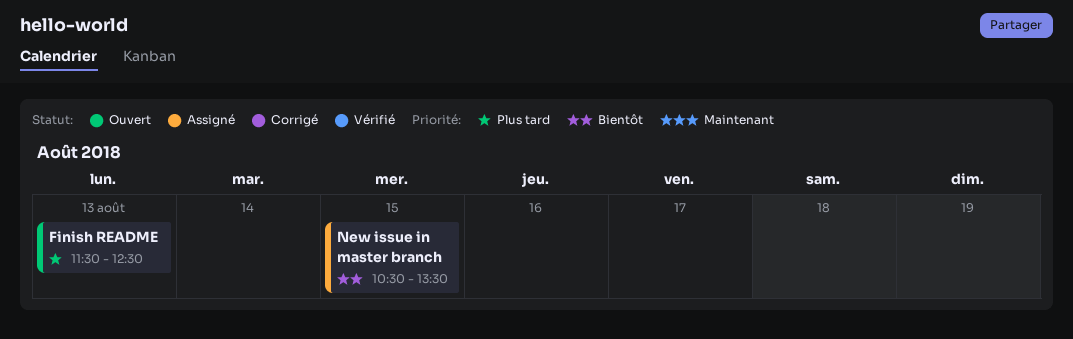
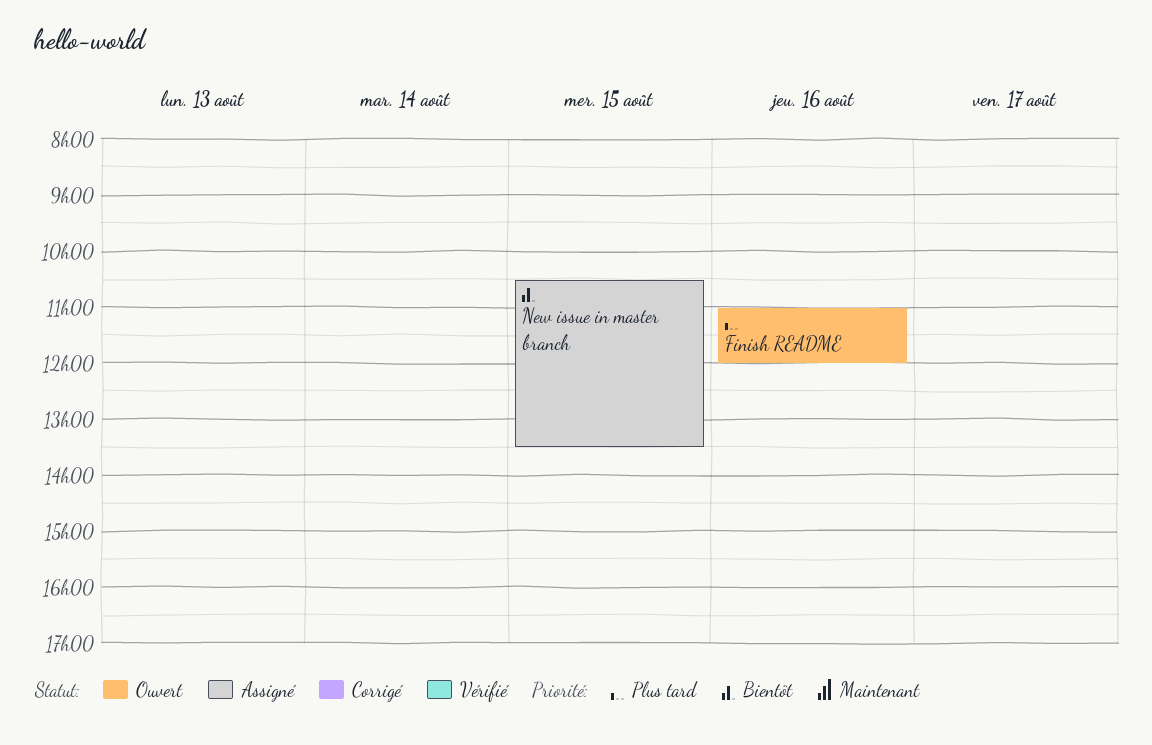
Finish README, day: Aug 13 -> Aug 16
Finish README, begins: 11:30 -> 11:00
Finish README, ends: 12:30 -> 12:00

